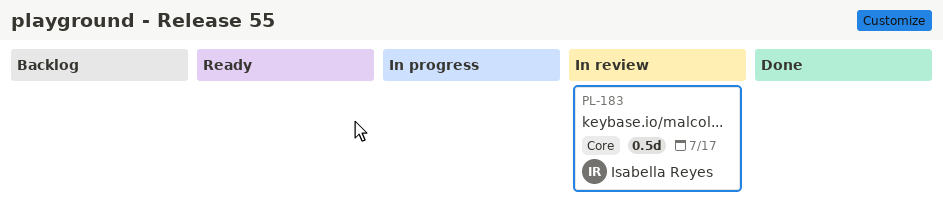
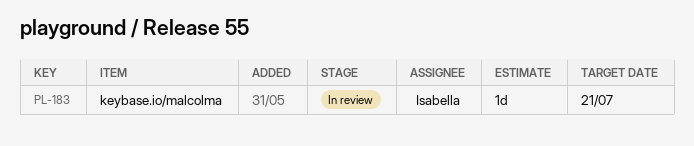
PL-183, estimate: 0.5d -> 1d
PL-183, due: Jul 17 -> Jul 21

